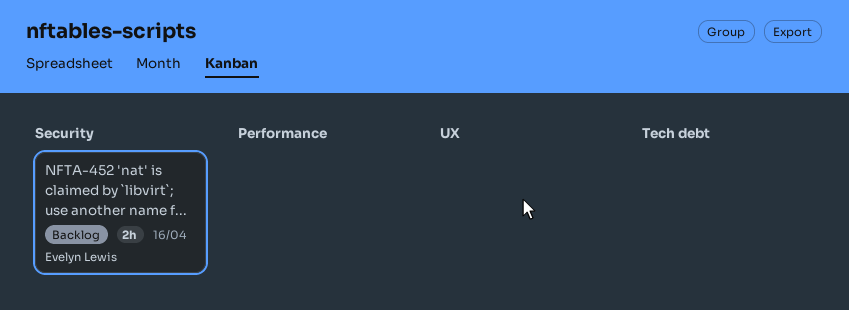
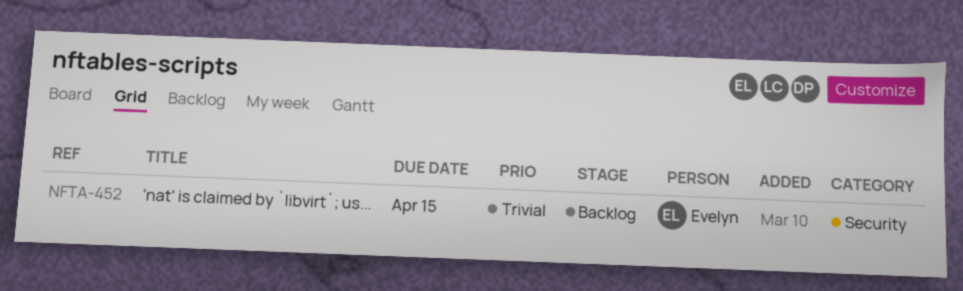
NFTA-452, due: Apr 16 -> Apr 15

